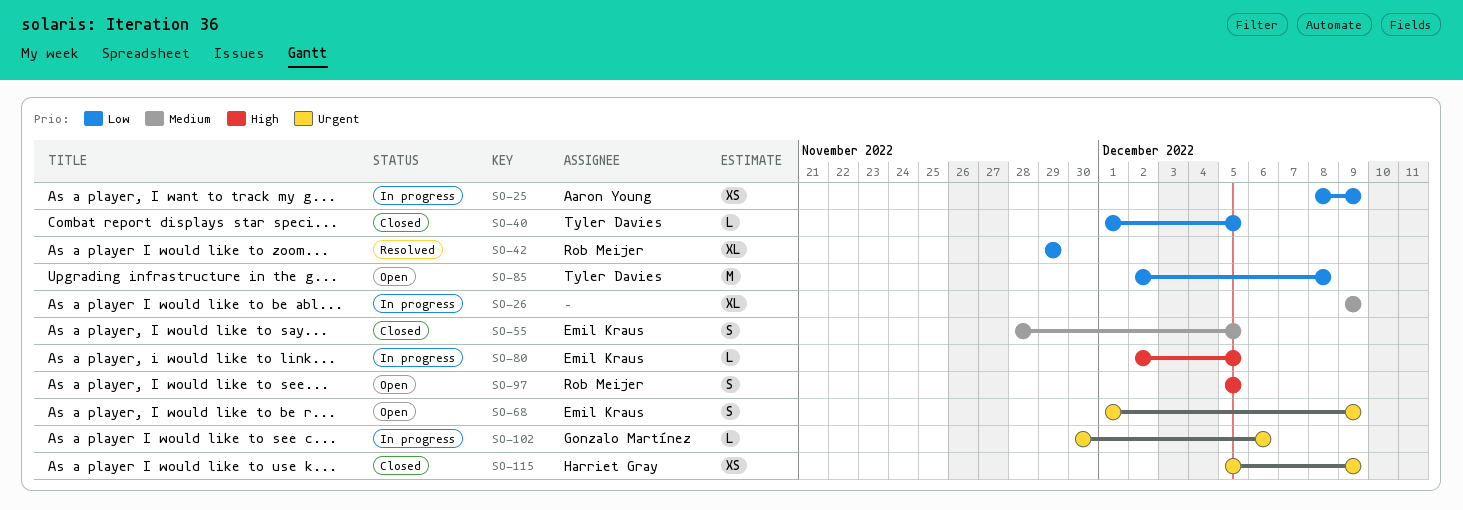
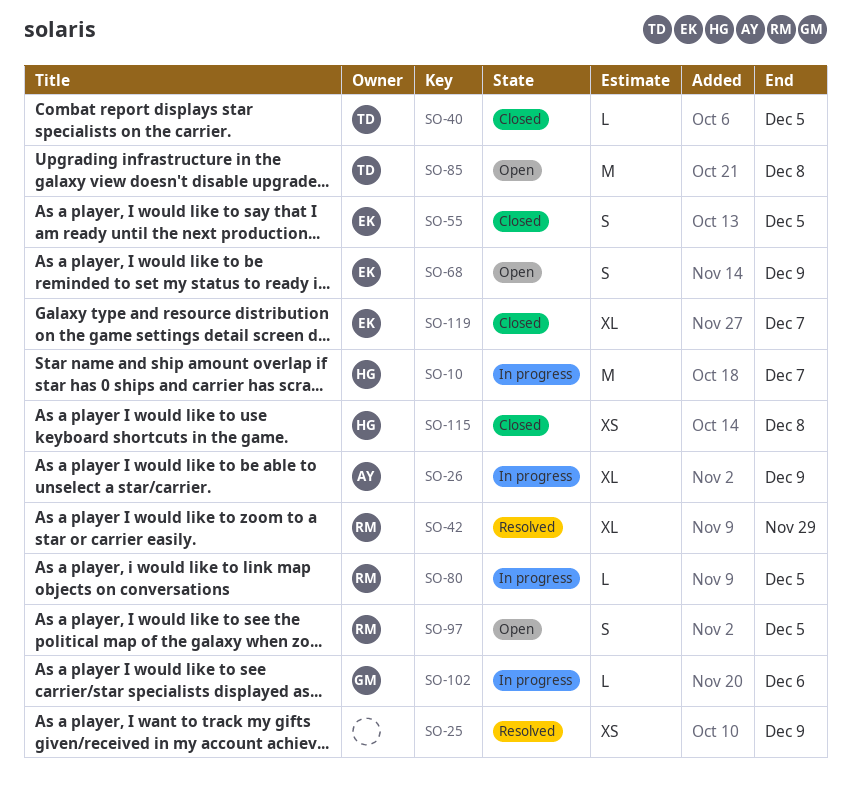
SO-10: none -> present
SO-25, status: In progress -> Resolved
SO-25, owner: Aaron Young -> none
SO-26, owner: none -> Aaron Young
SO-80, owner: Emil Kraus -> Rob Meijer
SO-115, due: Dec 9 -> Dec 8
SO-119: none -> present

